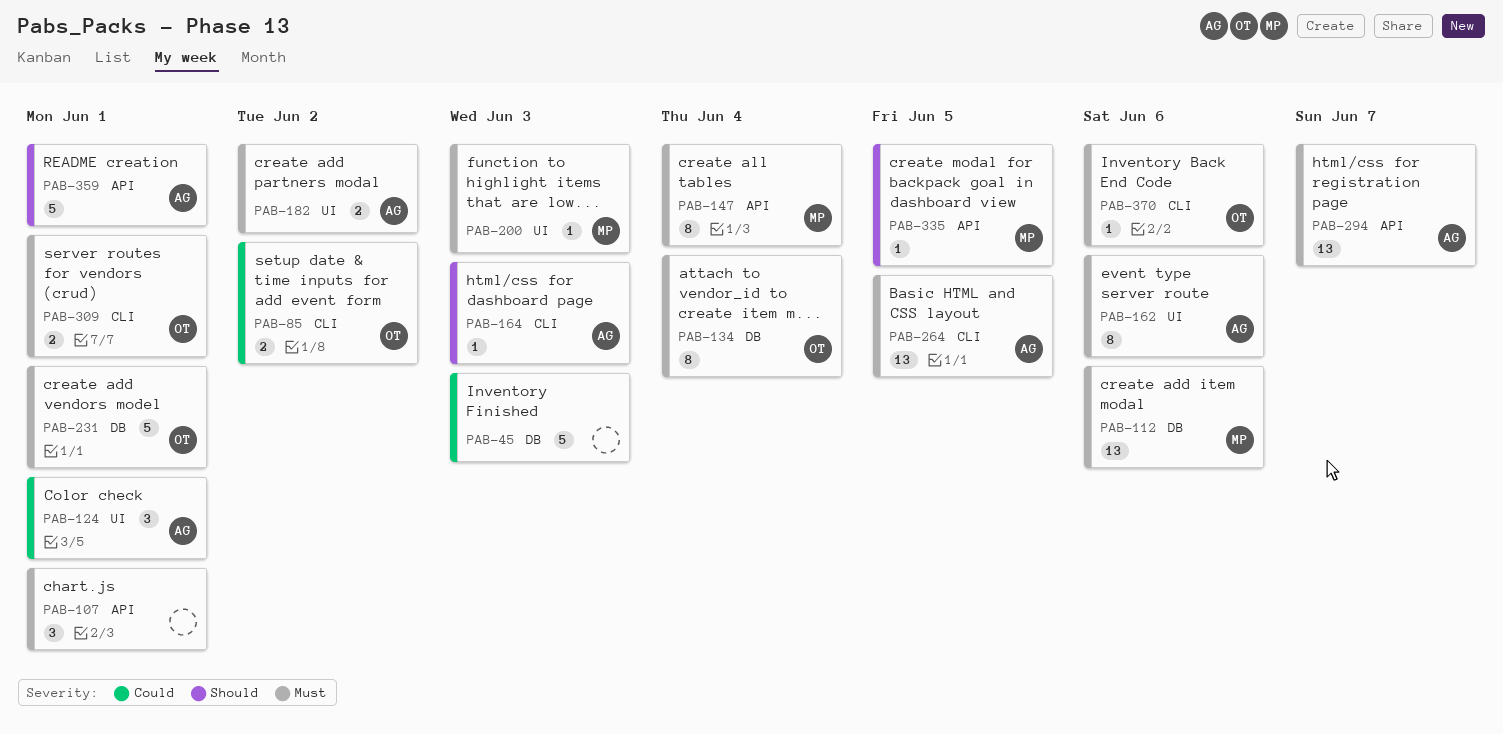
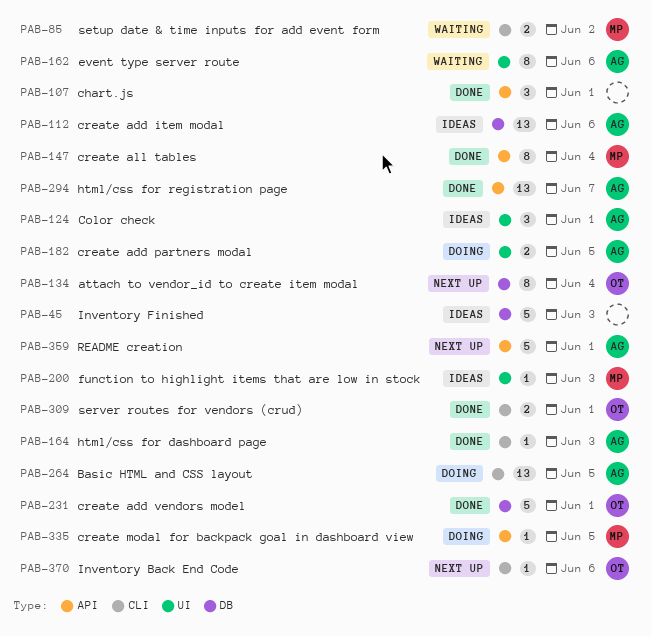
PAB-85, owner: OT -> MP
PAB-112, owner: MP -> AG
PAB-182, due: Jun 2 -> Jun 5

